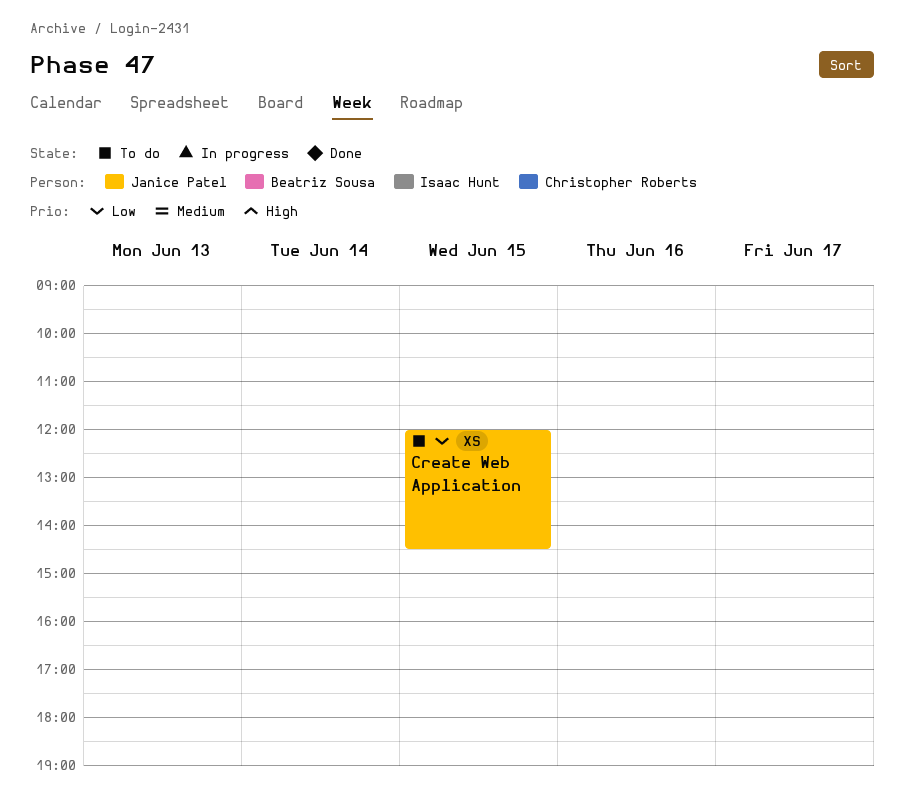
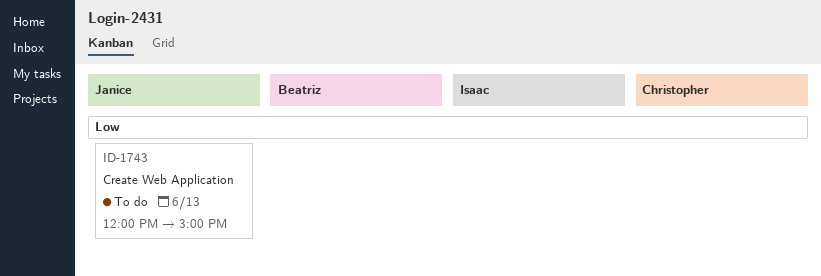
Create Web Application, day: Jun 15 -> Jun 13
Create Web Application, ends: 14:30 -> 15:00

